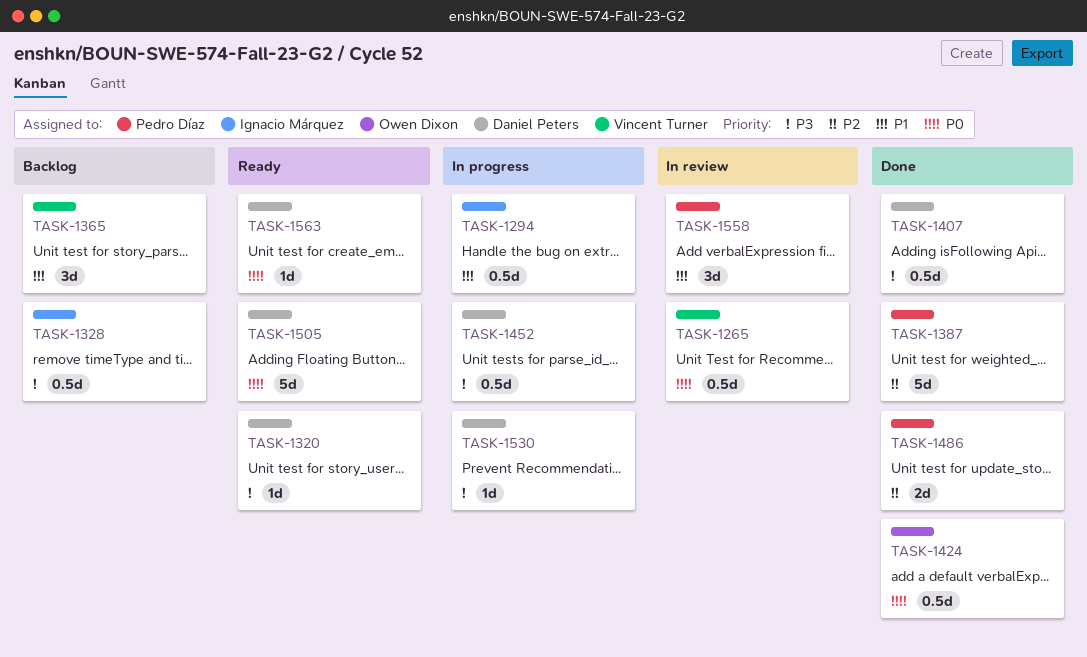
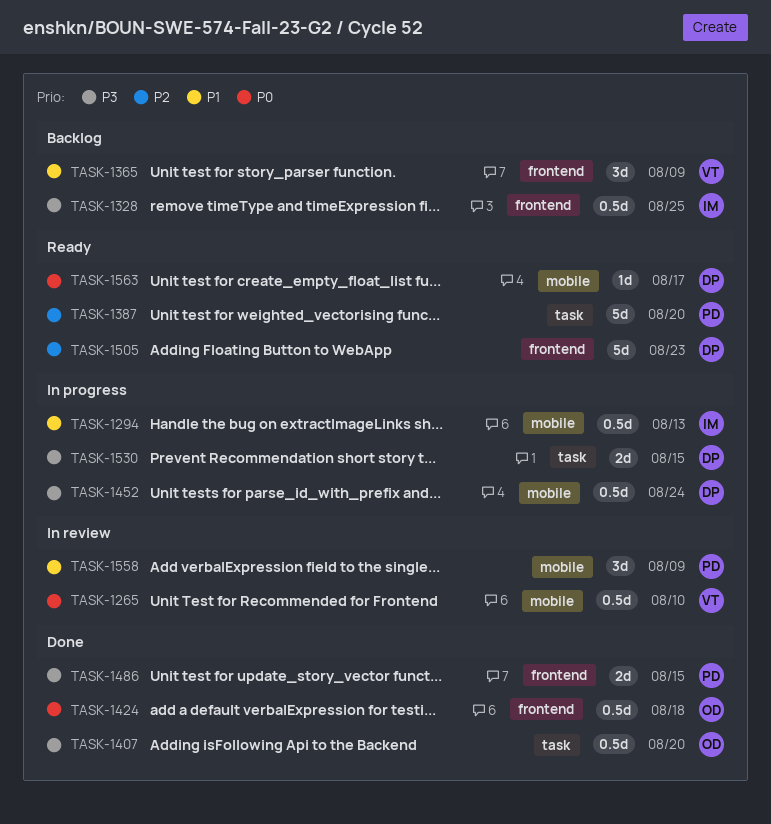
TASK-1320: present -> none
TASK-1387, status: Done -> Ready
TASK-1407, owner: Daniel Peters -> Owen Dixon
TASK-1486, priority: P2 -> P3
TASK-1505, priority: P0 -> P2
TASK-1530, estimate: 1d -> 2d

